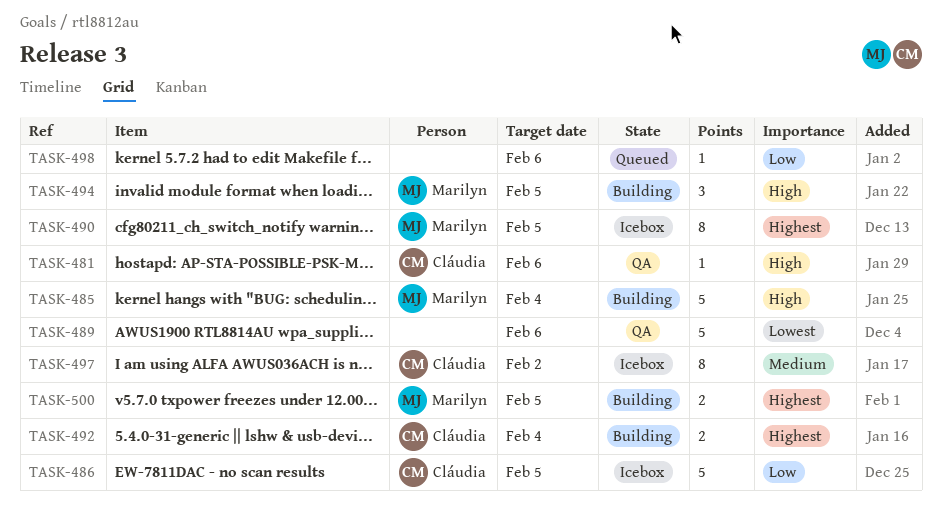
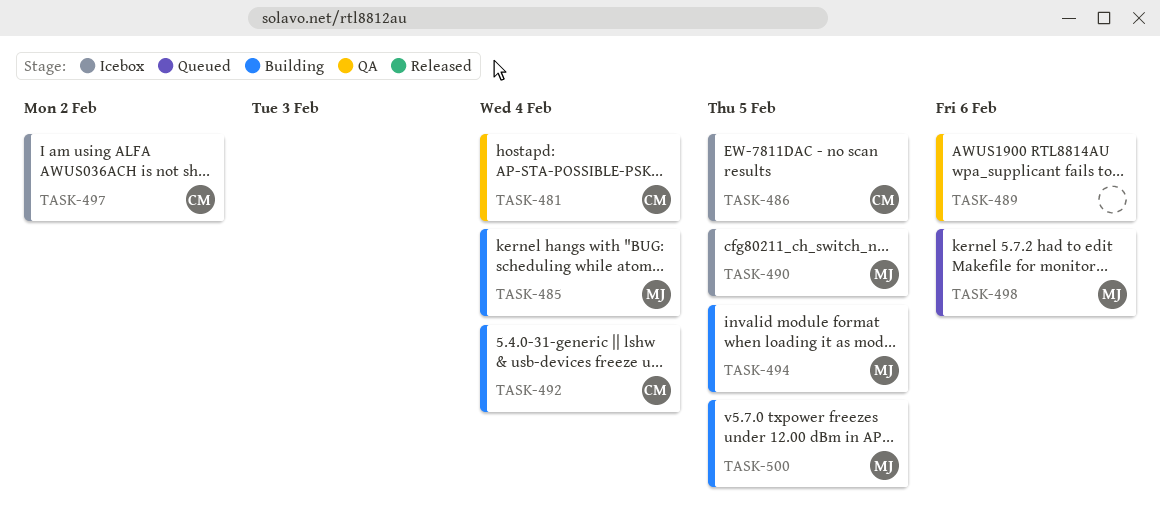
TASK-481, due: Feb 6 -> Feb 4
TASK-498, owner: none -> Marilyn

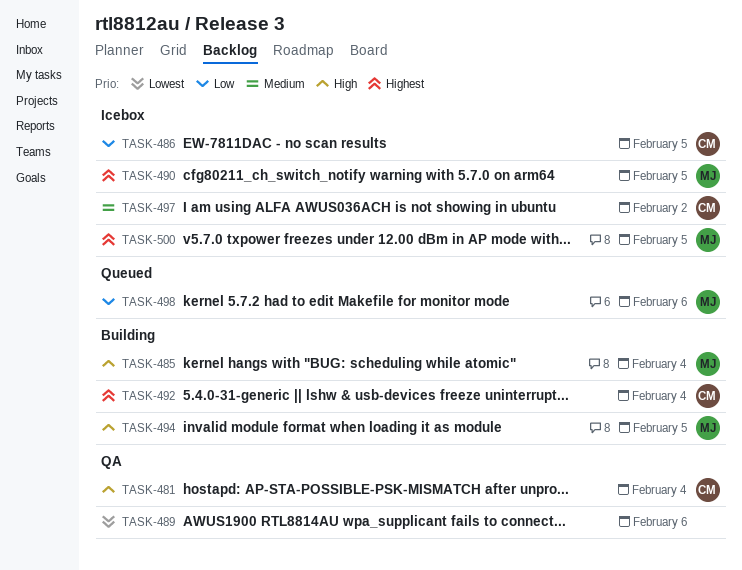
TASK-500, status: Building -> Icebox

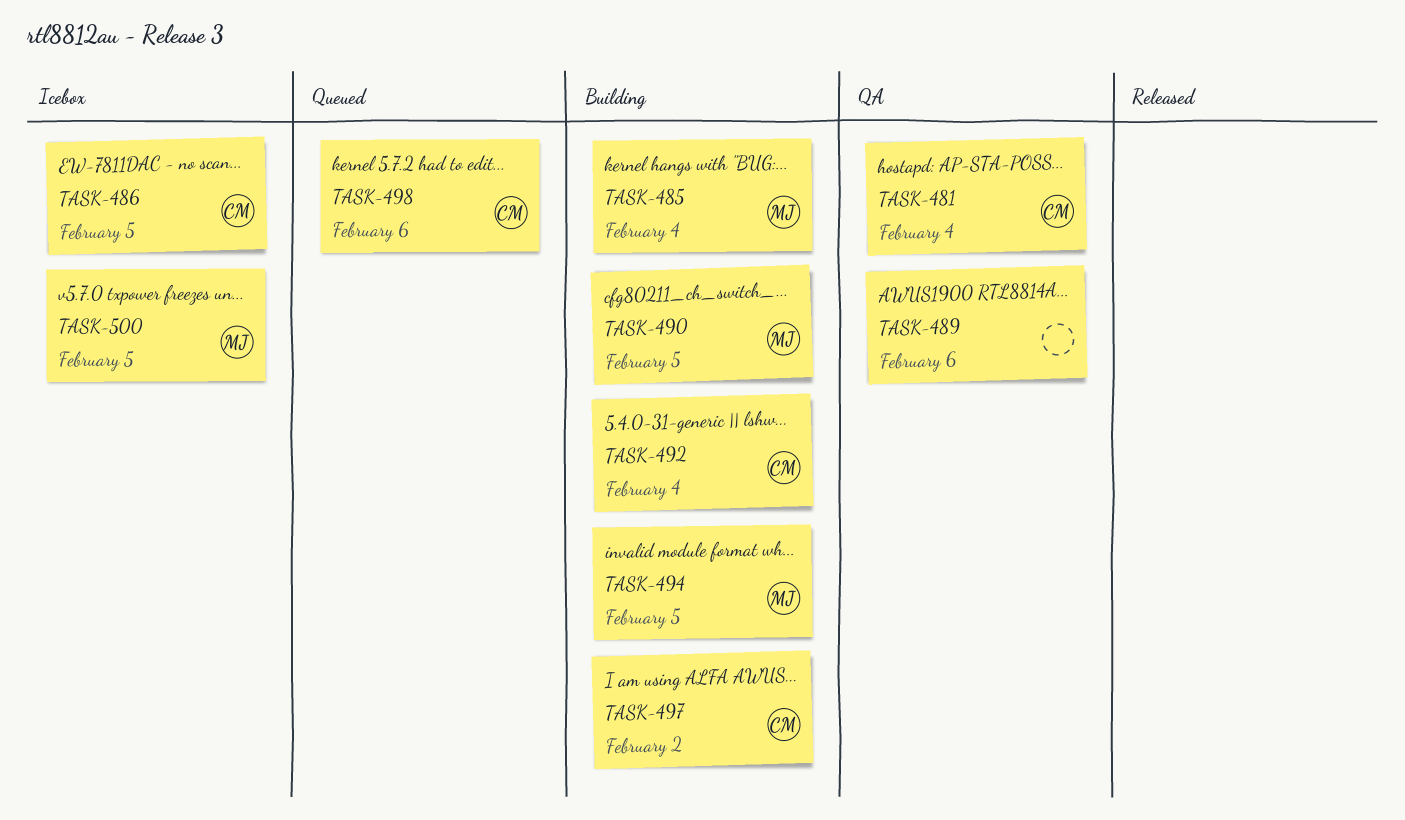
TASK-490, status: Icebox -> Building
TASK-497, status: Icebox -> Building
TASK-498, owner: MJ -> CM

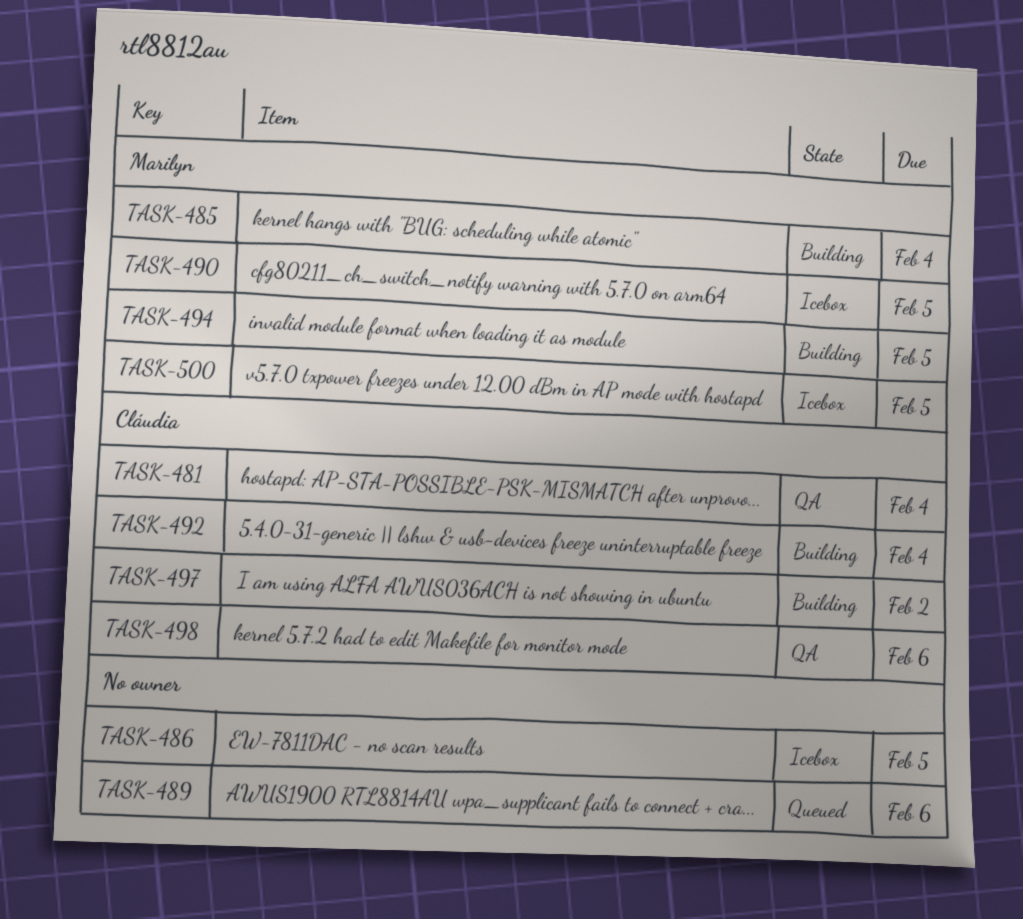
TASK-486, owner: Cláudia -> none
TASK-489, status: QA -> Queued
TASK-490, status: Building -> Icebox
TASK-498, status: Queued -> QA

